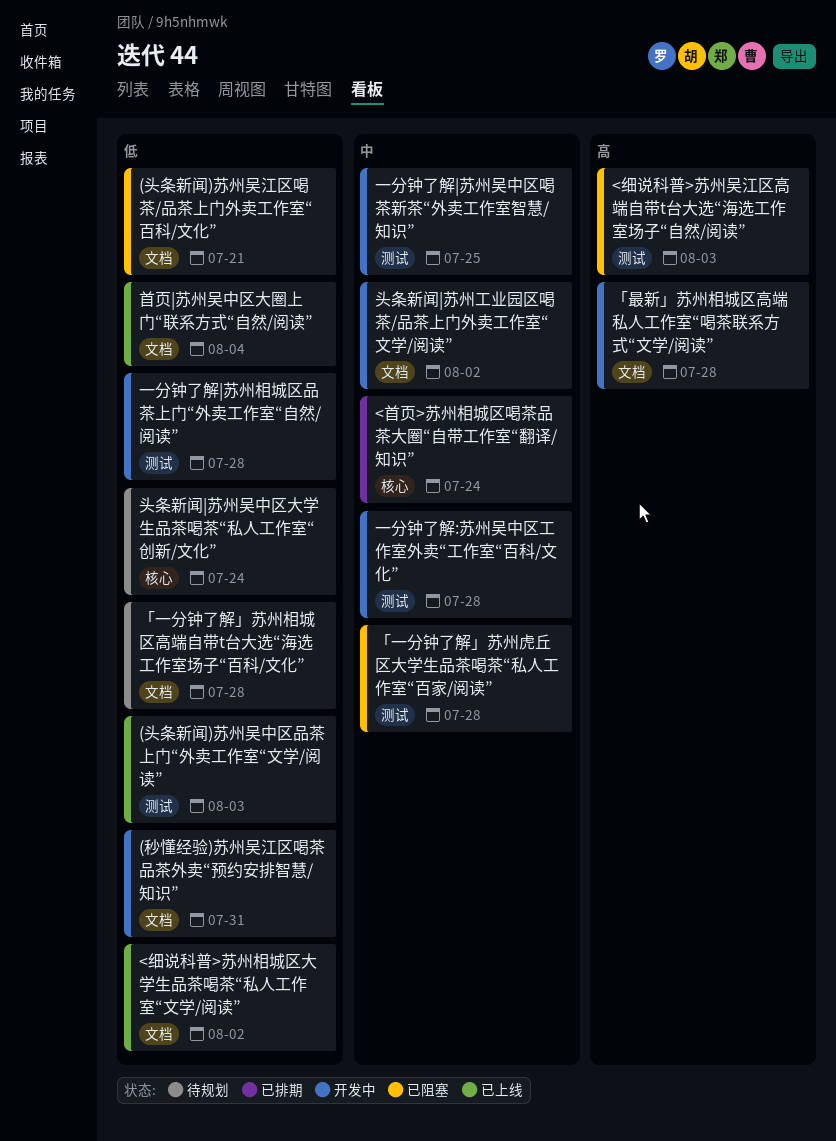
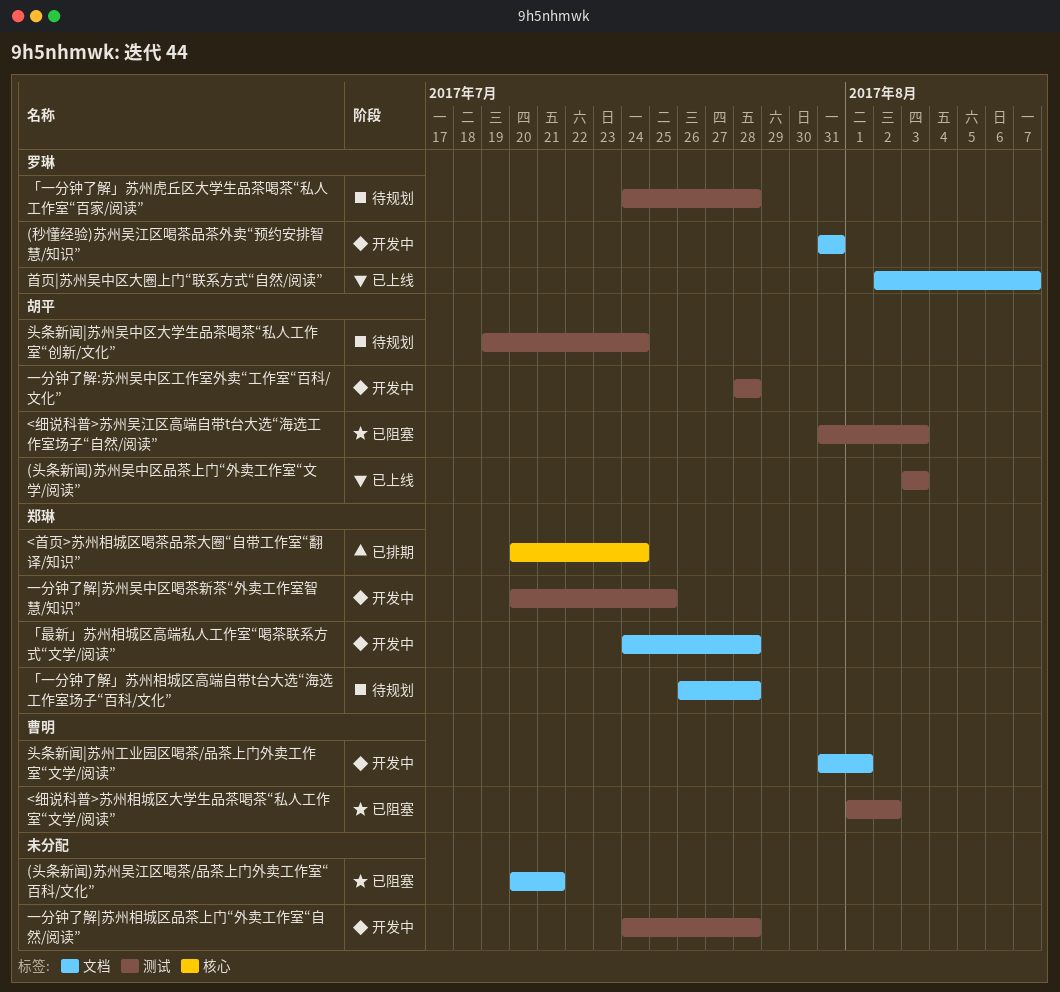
<细说科普>苏州相城区大学生品茶喝茶“私人工作室“文学/阅读”, status: 已上线 -> 已阻塞
<细说科普>苏州相城区大学生品茶喝茶“私人工作室“文学/阅读”, label: 文档 -> 测试
「一分钟了解」苏州虎丘区大学生品茶喝茶“私人工作室“百家/阅读”, status: 已阻塞 -> 待规划
头条新闻|苏州吴中区大学生品茶喝茶“私人工作室“创新/文化”, label: 核心 -> 测试
头条新闻|苏州工业园区喝茶/品茶上门外卖工作室“文学/阅读”, due: Aug 2 -> Aug 1
首页|苏州吴中区大圈上门“联系方式“自然/阅读”, due: Aug 4 -> Aug 7

